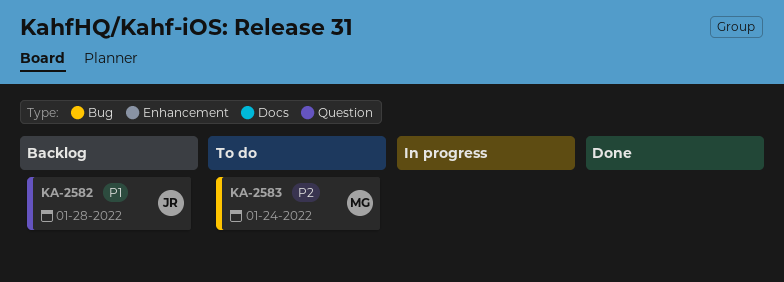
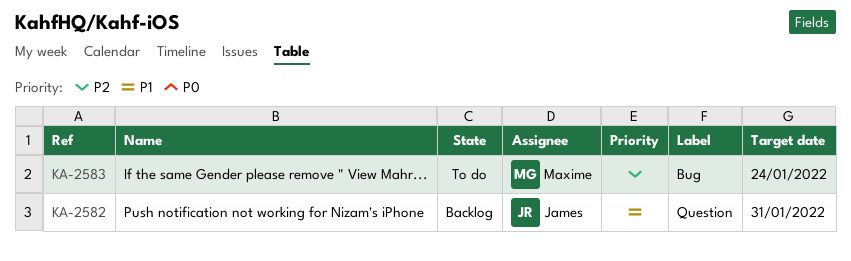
KA-2582, due: Jan 28 -> Jan 31

